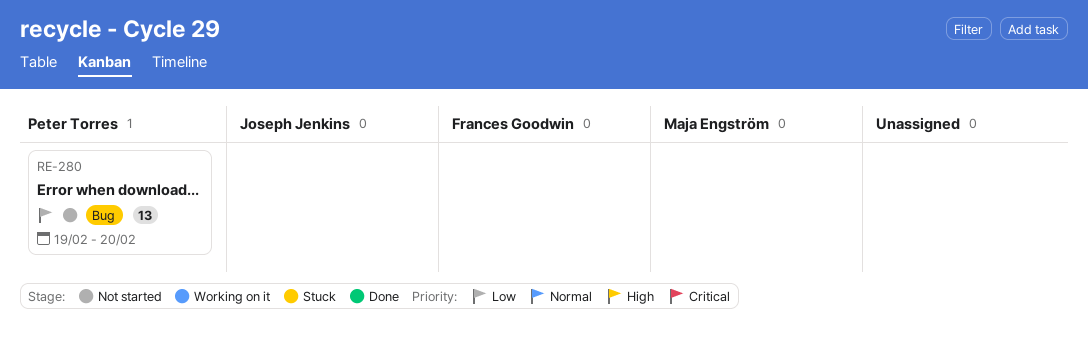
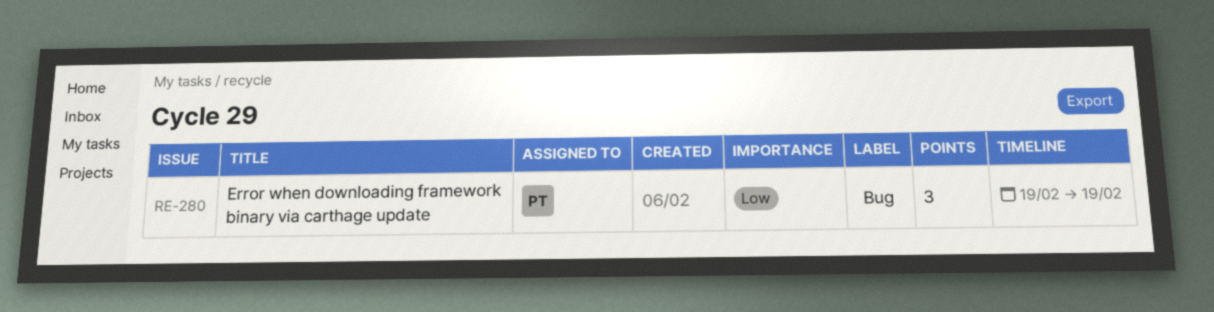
RE-280, estimate: 13 -> 3
RE-280, due: Feb 20 -> Feb 19

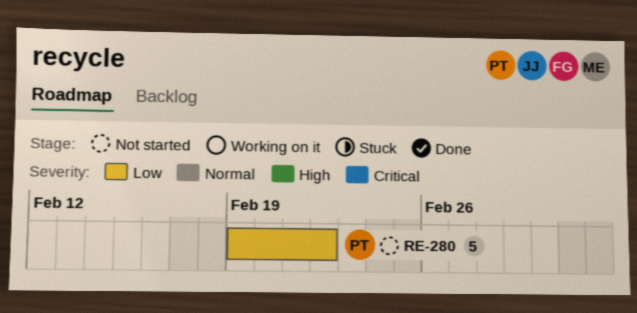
RE-280, estimate: 3 -> 5
RE-280, due: Feb 19 -> Feb 22

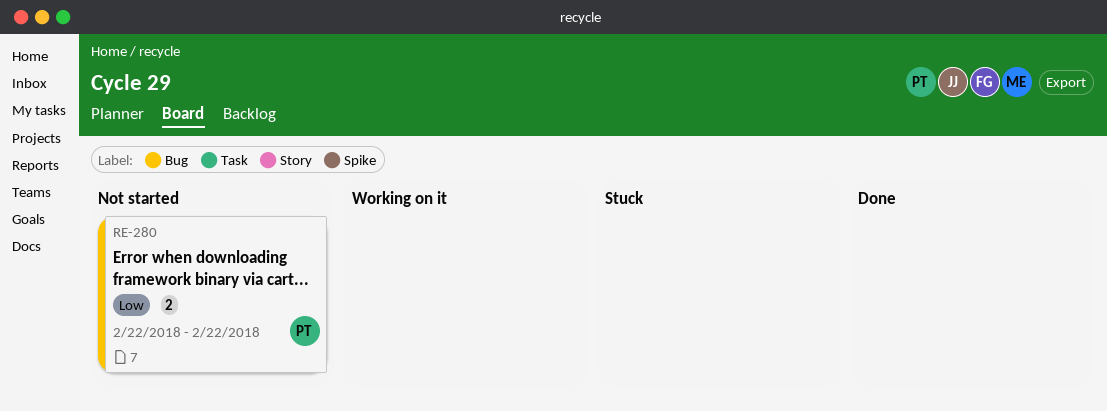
RE-280, estimate: 5 -> 2
RE-280, start: Feb 19 -> Feb 22

